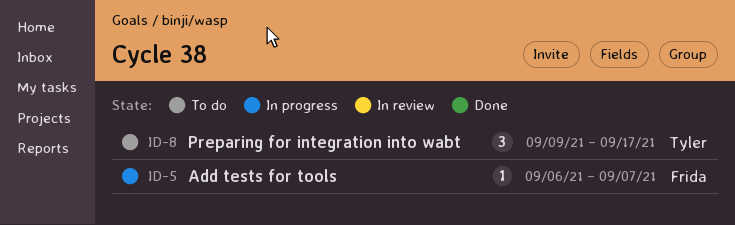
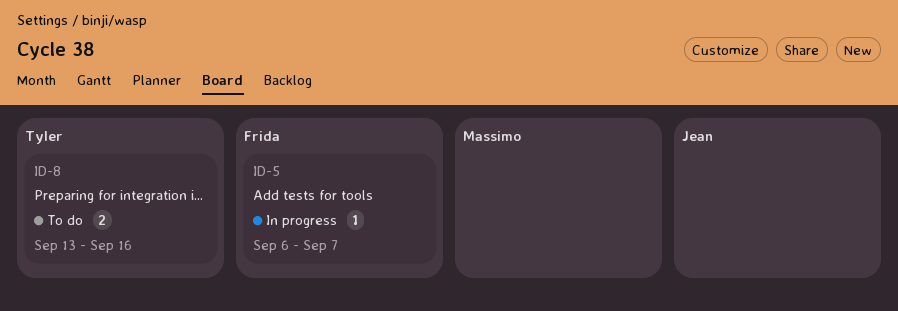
ID-8, estimate: 3 -> 2
ID-8, start: Sep 9 -> Sep 13
ID-8, due: Sep 17 -> Sep 16

